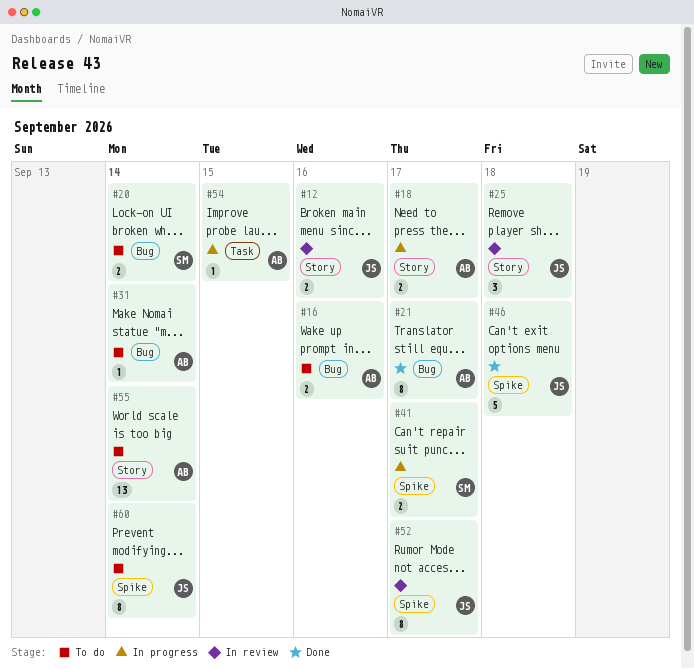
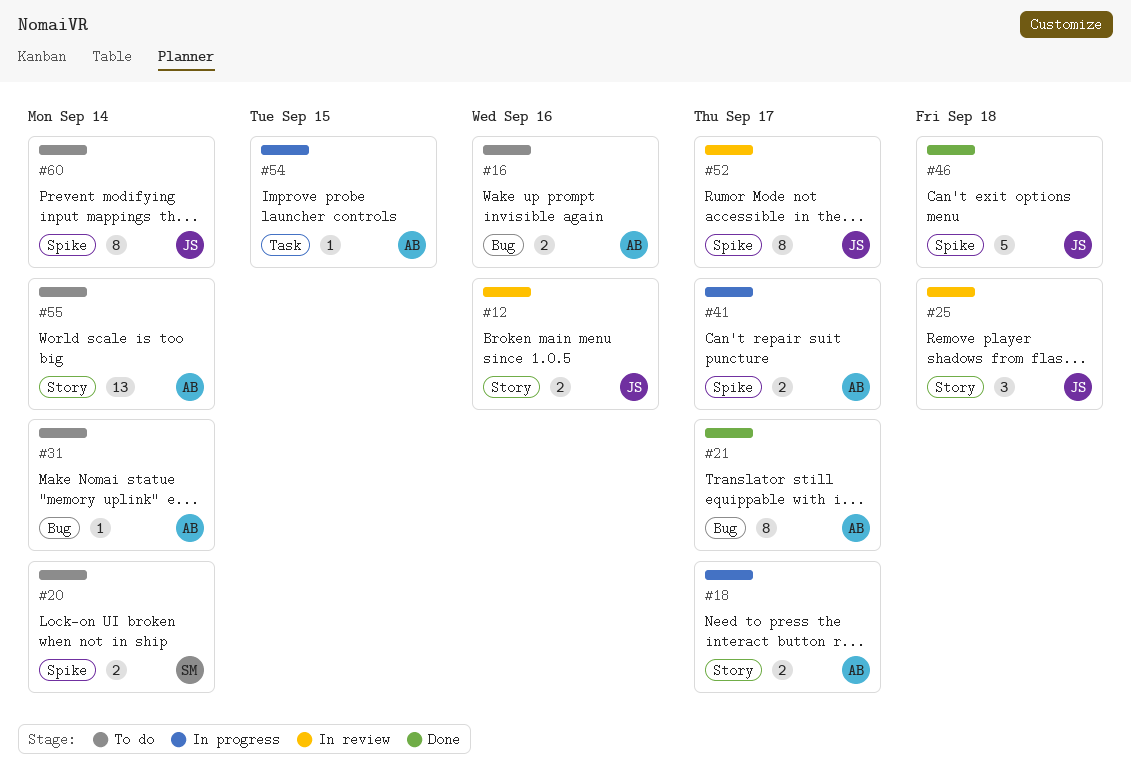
#20, label: Bug -> Spike
#41, owner: SM -> AB

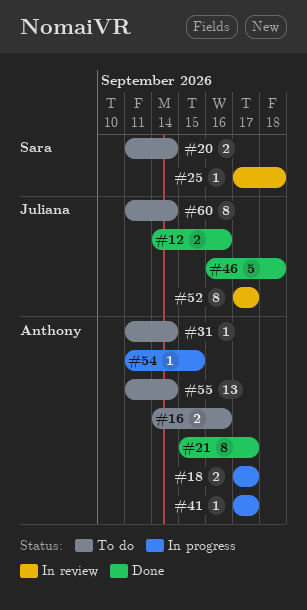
#12, status: In review -> Done
#25, owner: Juliana -> Sara
#25, estimate: 3 -> 1
#41, estimate: 2 -> 1

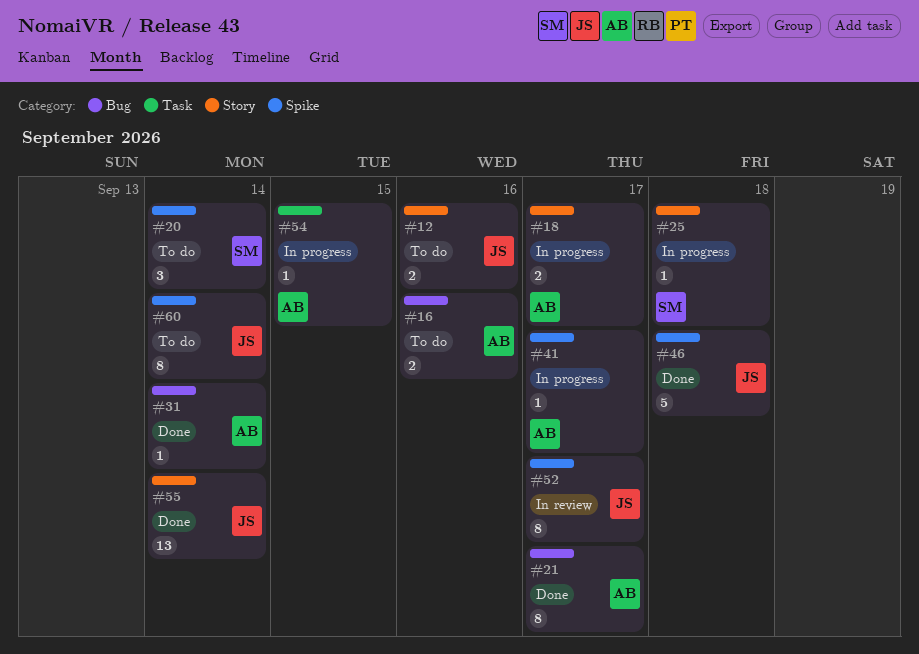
#12, status: Done -> To do
#20, estimate: 2 -> 3
#25, status: In review -> In progress
#31, status: To do -> Done
#55, status: To do -> Done
#55, owner: Anthony -> Juliana

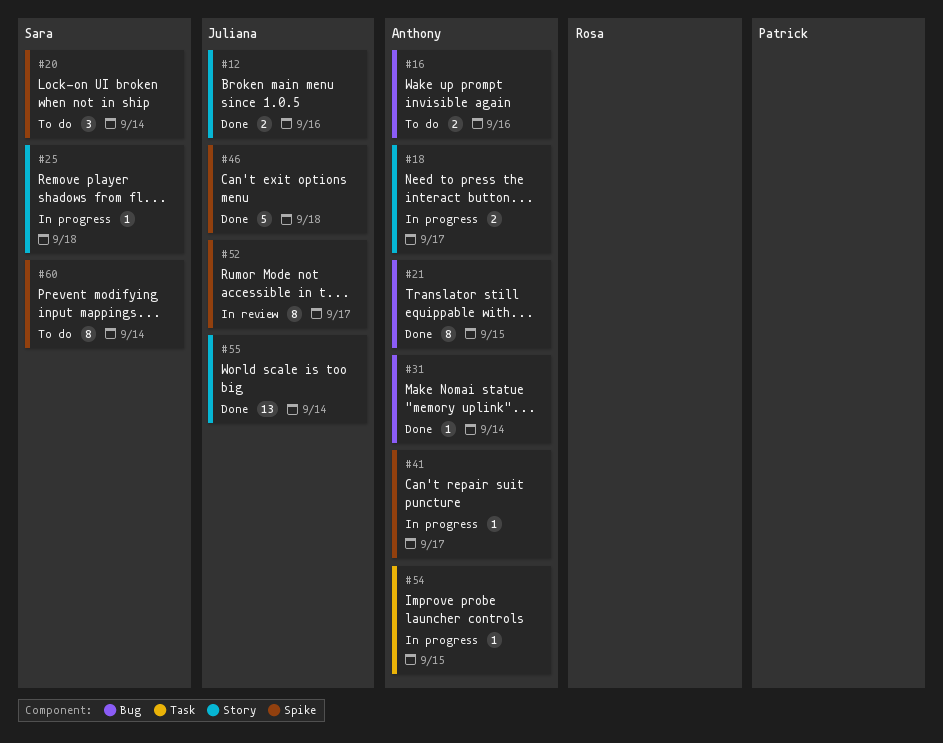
#12, status: To do -> Done
#21, due: Sep 17 -> Sep 15
#60, owner: Juliana -> Sara

